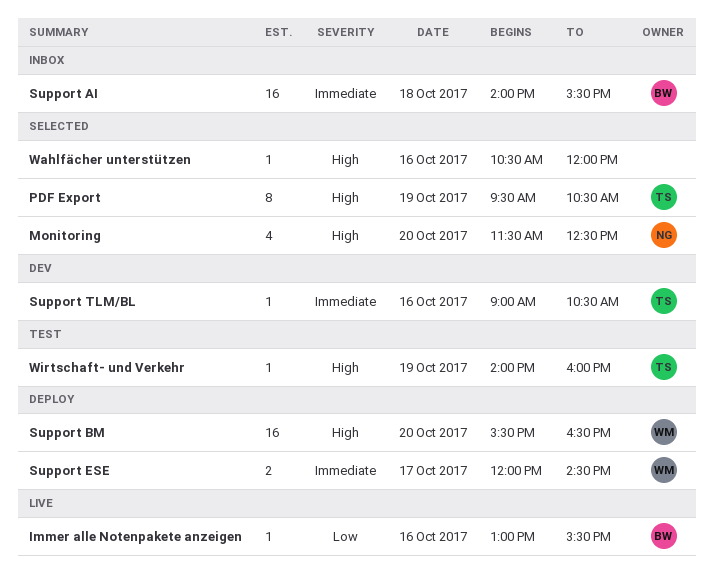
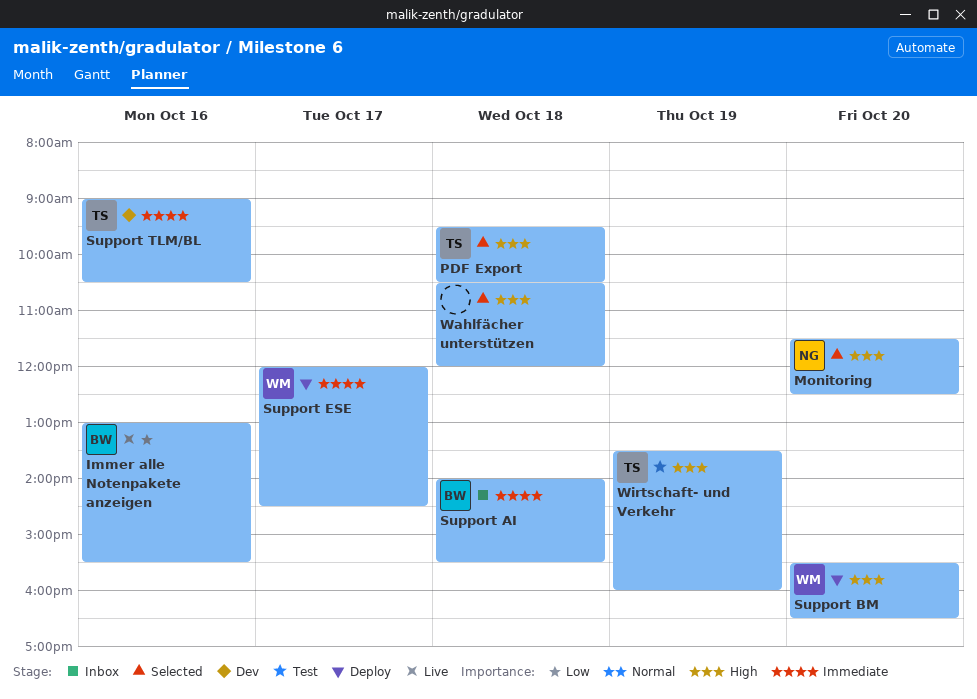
PDF Export, day: Oct 19 -> Oct 18
Wahlfächer unterstützen, day: Oct 16 -> Oct 18
Wirtschaft- und Verkehr, begins: 14:00 -> 13:30

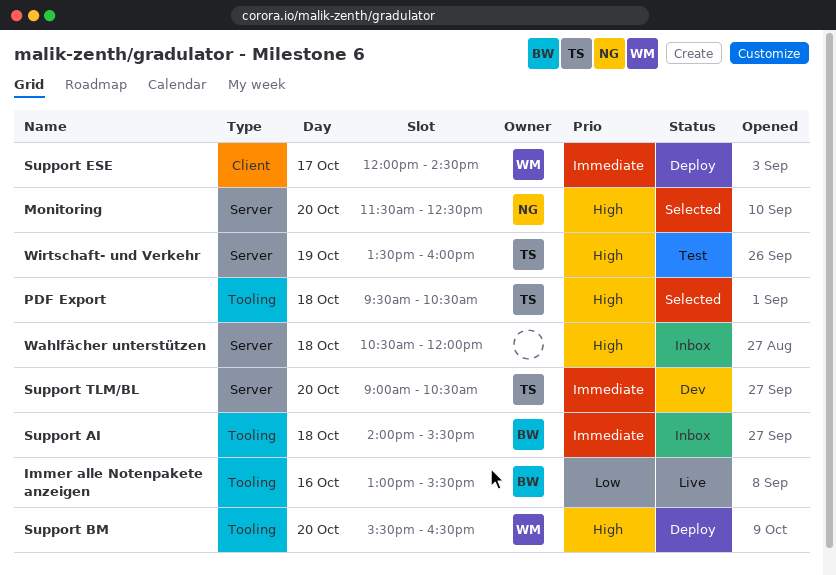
Support TLM/BL, day: Oct 16 -> Oct 20
Wahlfächer unterstützen, status: Selected -> Inbox

